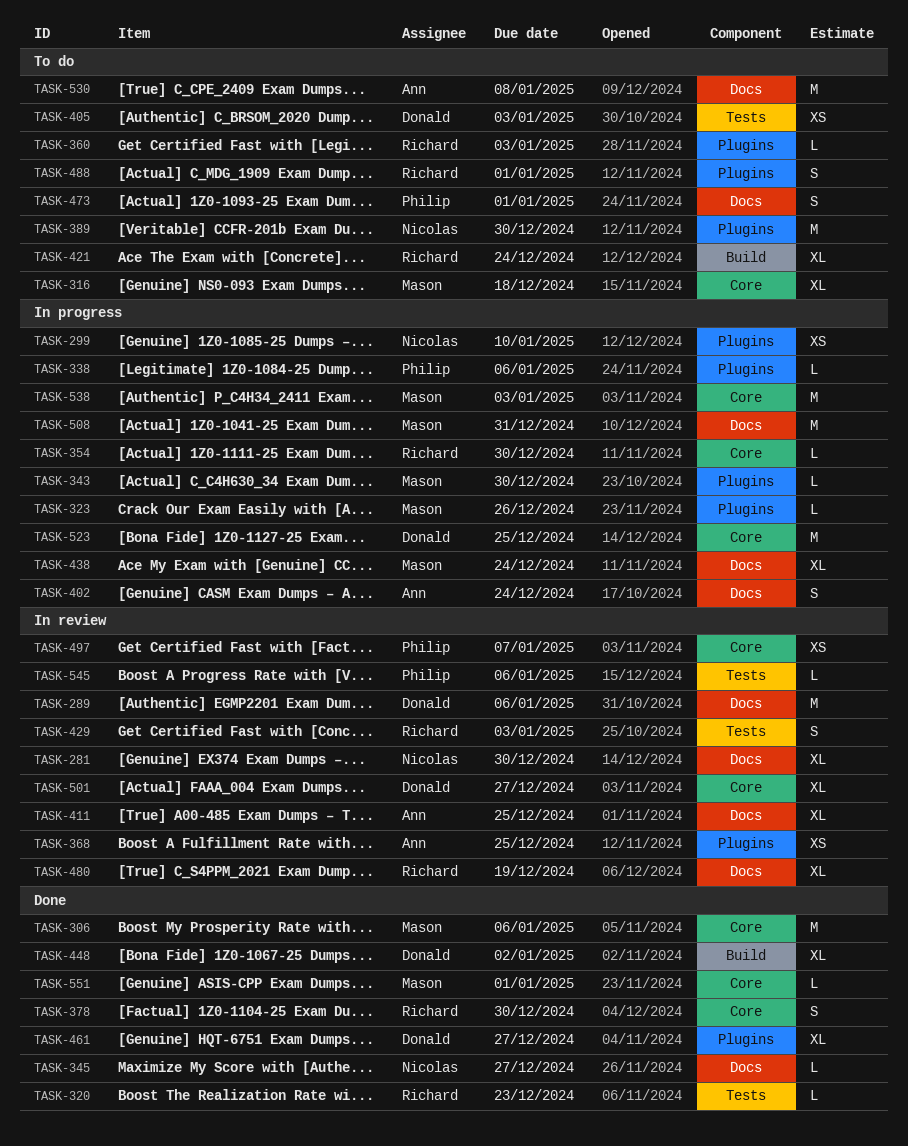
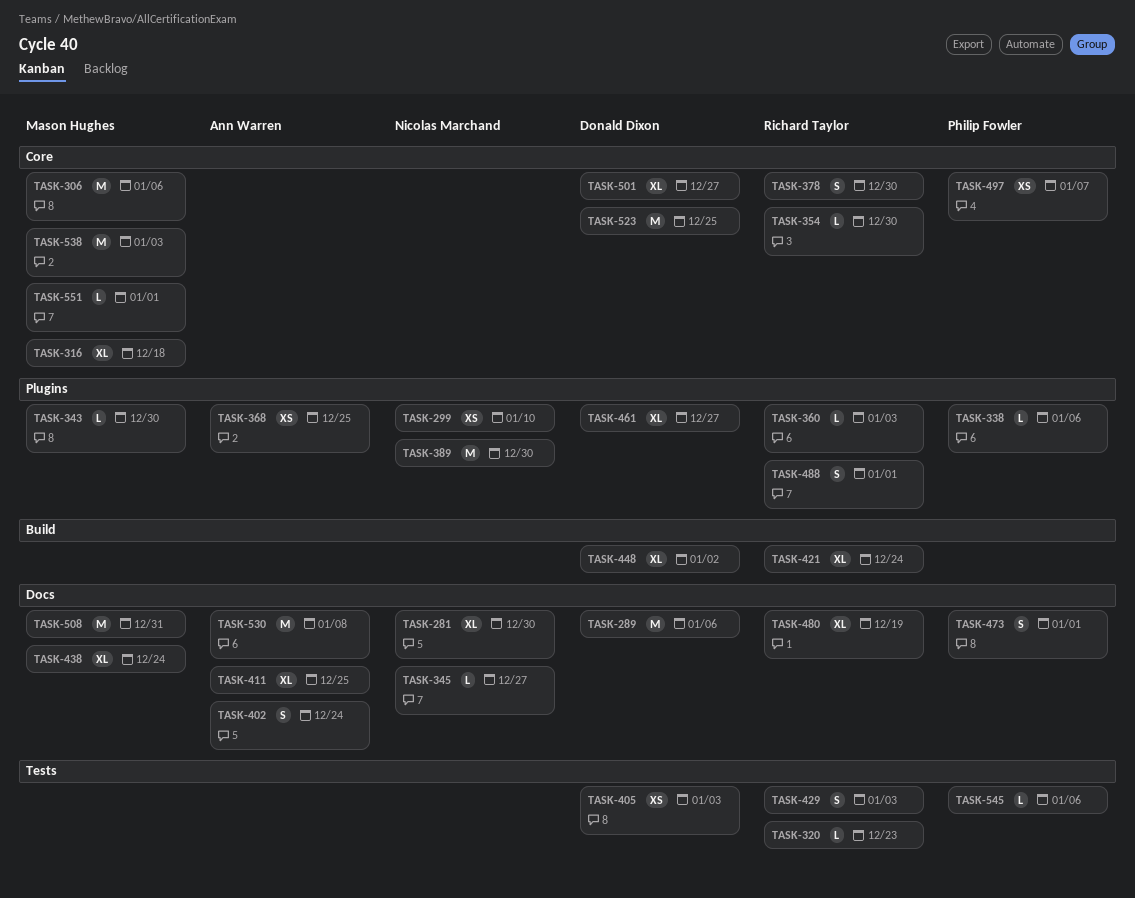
TASK-323: present -> none

